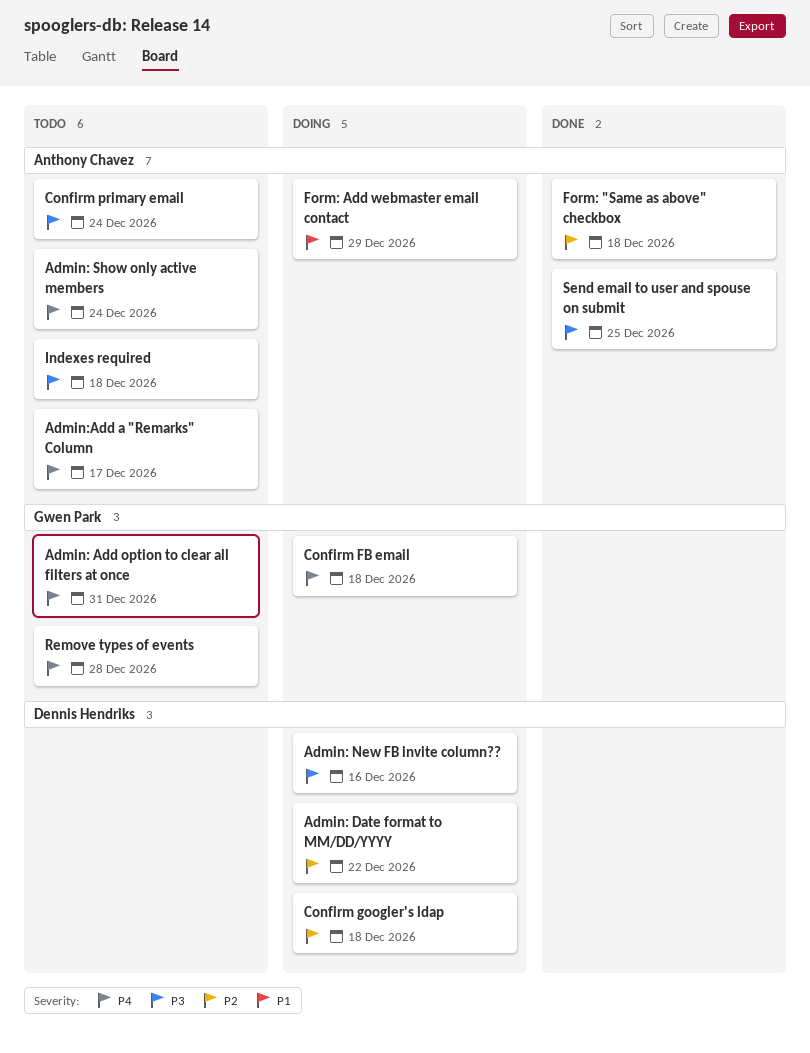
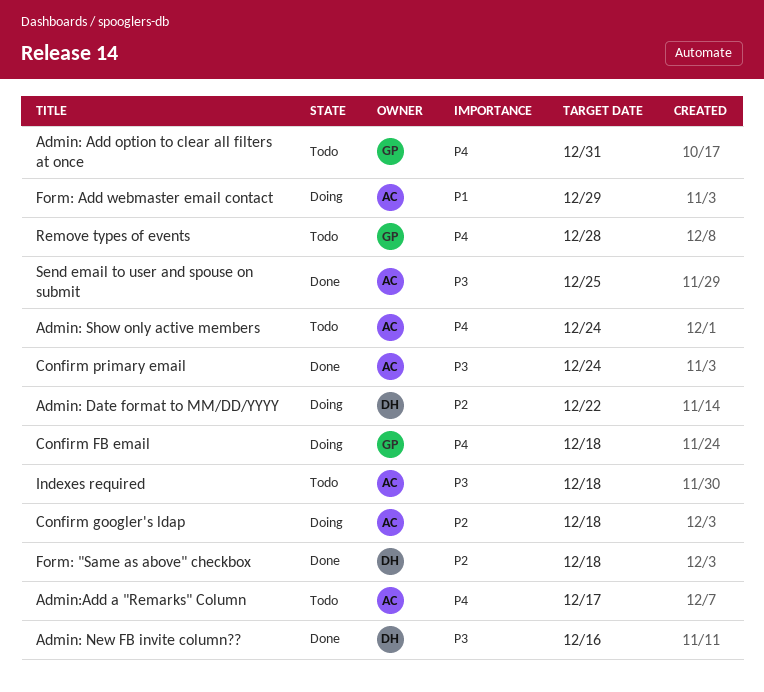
Admin: New FB invite column??, status: Doing -> Done
Confirm googler's ldap, owner: Dennis Hendriks -> Anthony Chavez
Confirm primary email, status: Todo -> Done
Form: "Same as above" checkbox, owner: Anthony Chavez -> Dennis Hendriks

